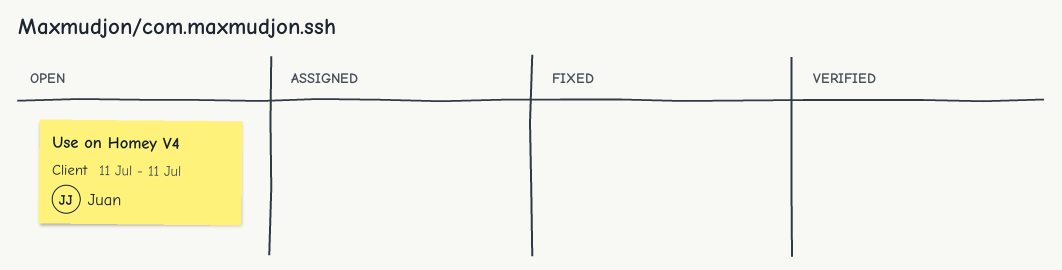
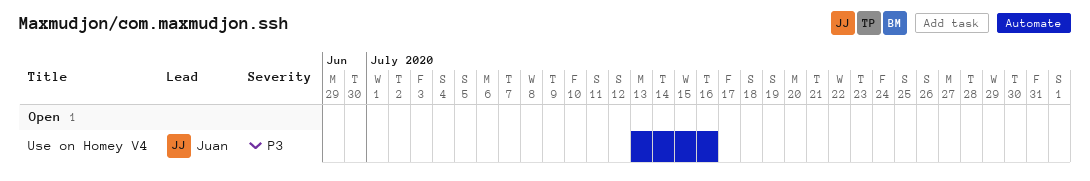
Use on Homey V4, start: Jul 11 -> Jul 13
Use on Homey V4, due: Jul 11 -> Jul 16

